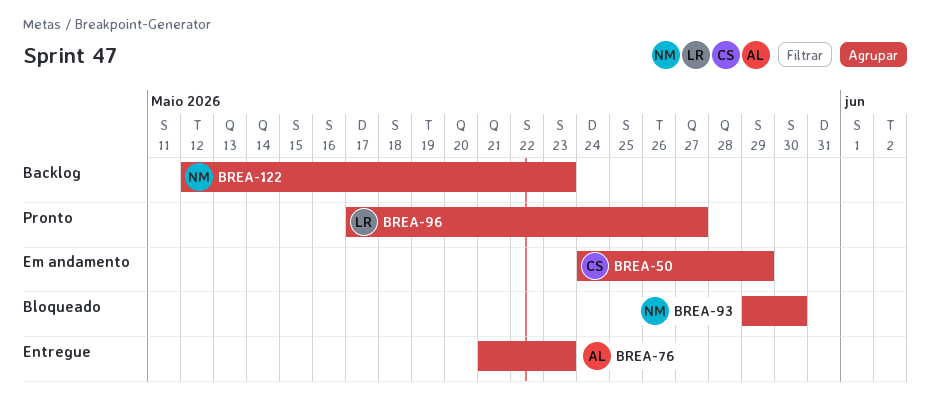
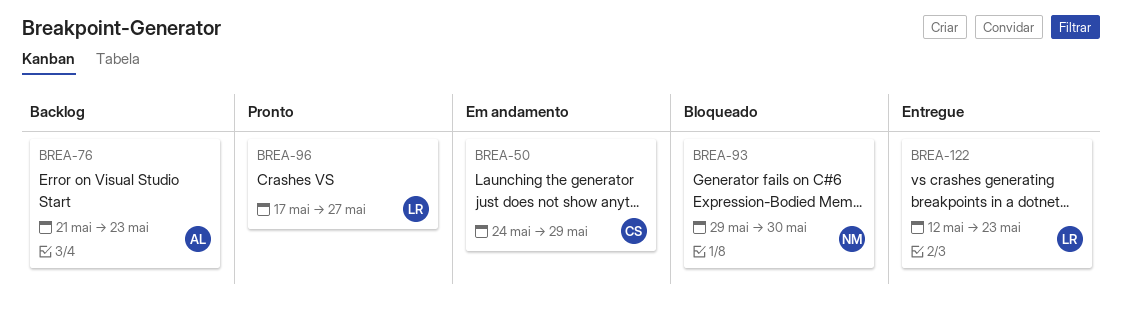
BREA-76, status: Entregue -> Backlog
BREA-122, status: Backlog -> Entregue
BREA-122, owner: NM -> LR

